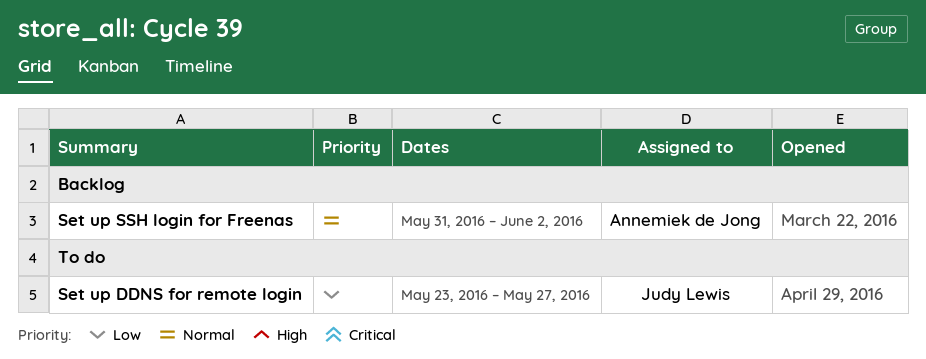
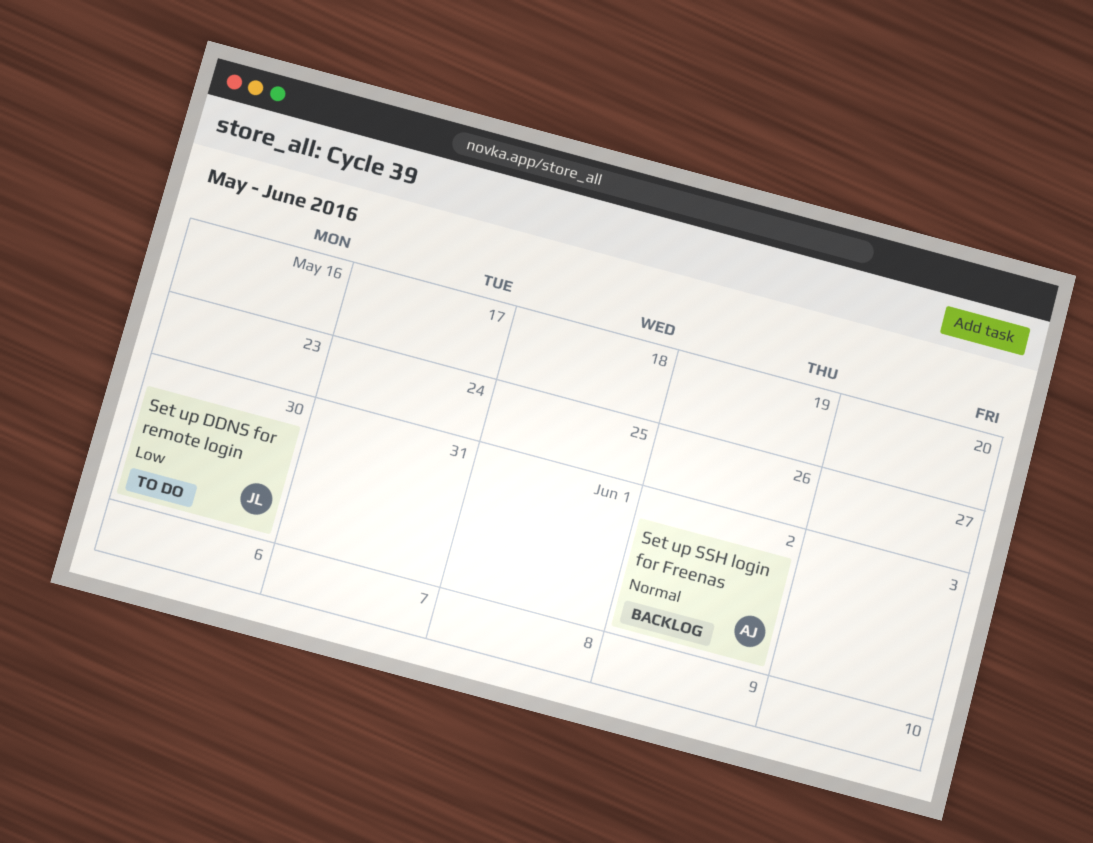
Set up DDNS for remote login, due: May 27 -> May 30

